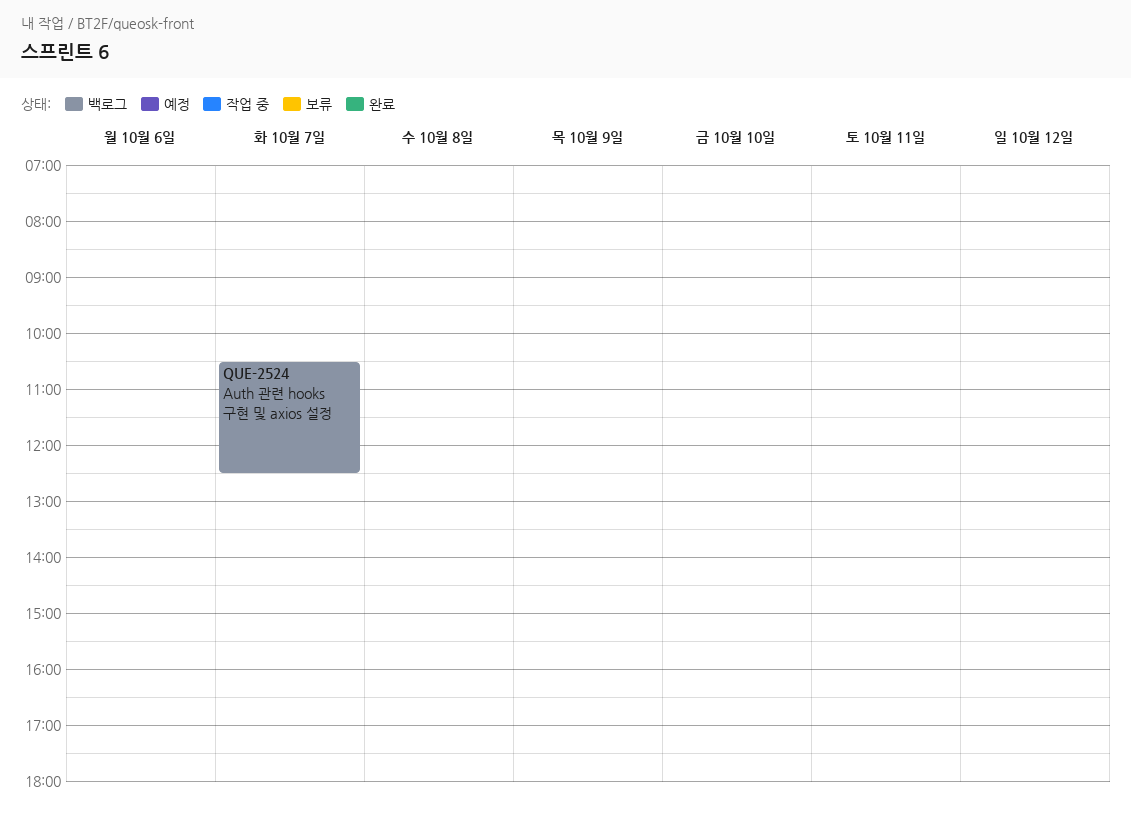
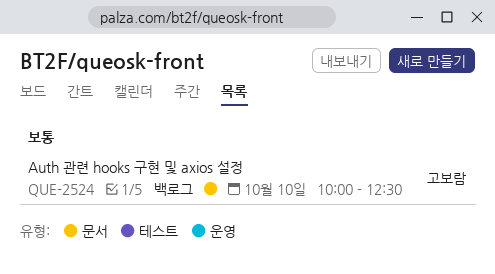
QUE-2524, day: Oct 7 -> Oct 10
QUE-2524, begins: 10:30 -> 10:00

